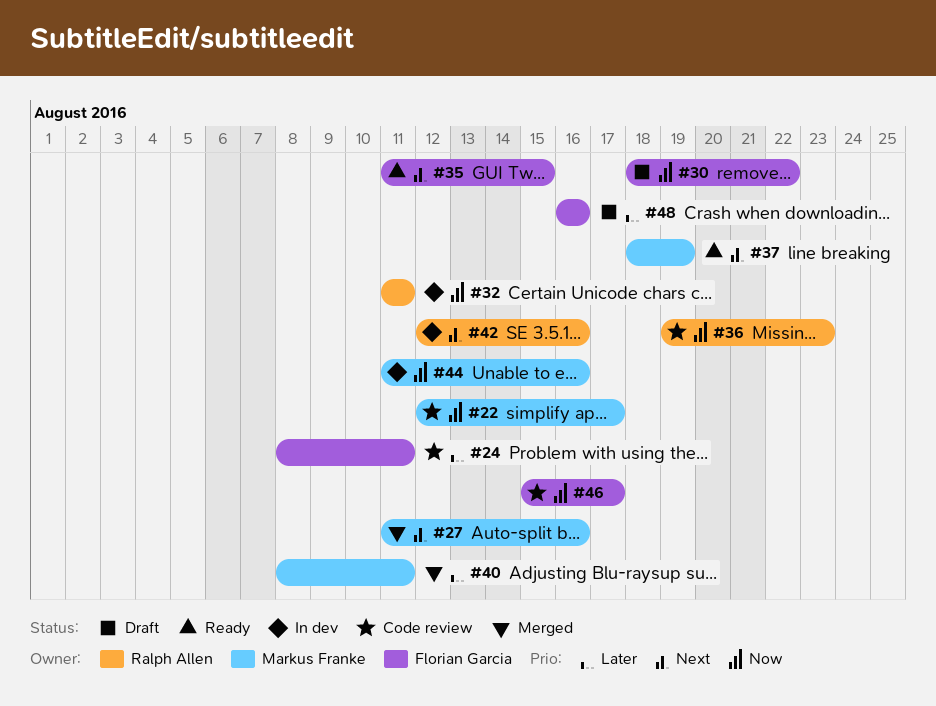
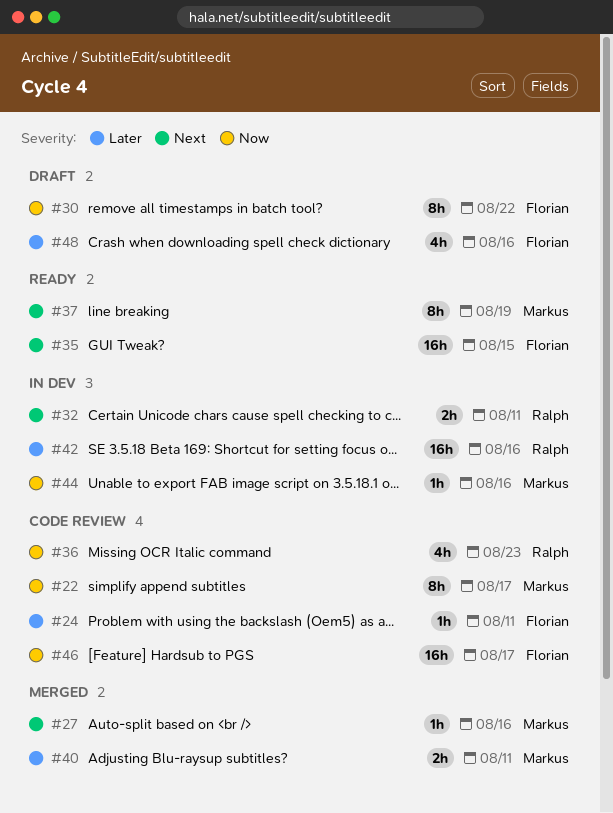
#32, priority: Now -> Next
#42, priority: Next -> Later

